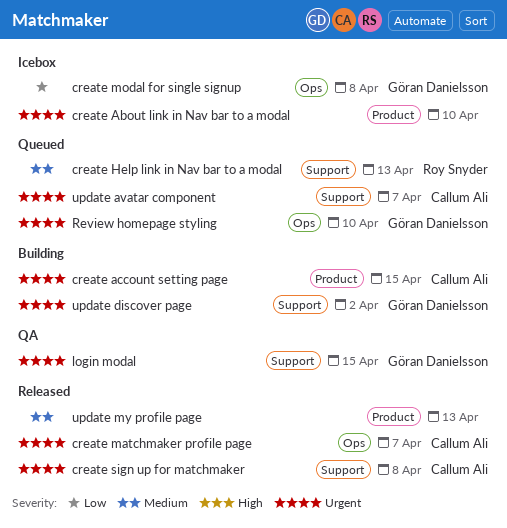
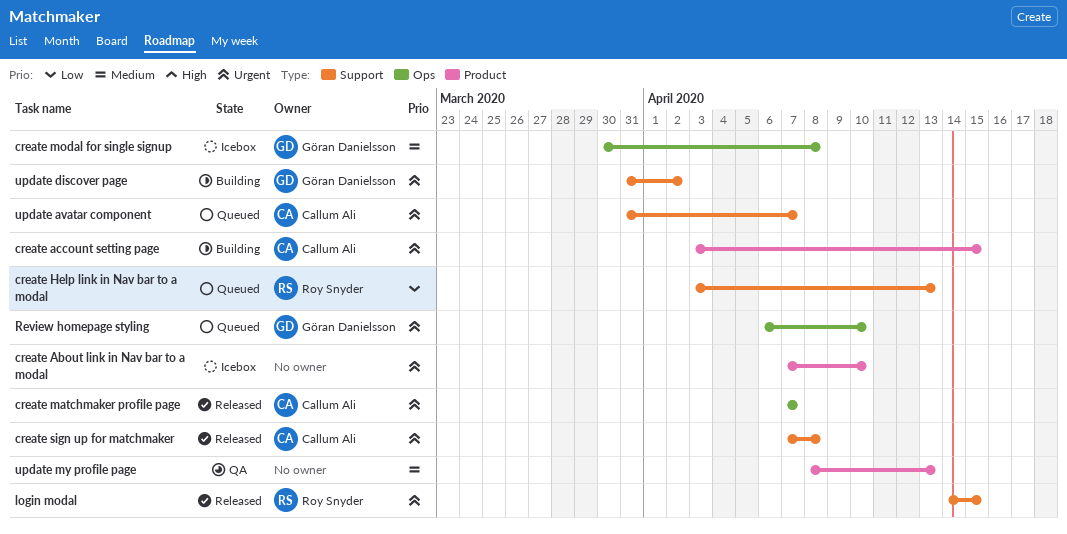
create Help link in Nav bar to a modal, priority: Medium -> Low
create modal for single signup, priority: Low -> Medium
login modal, status: QA -> Released
login modal, owner: Göran Danielsson -> Roy Snyder
update my profile page, status: Released -> QA

